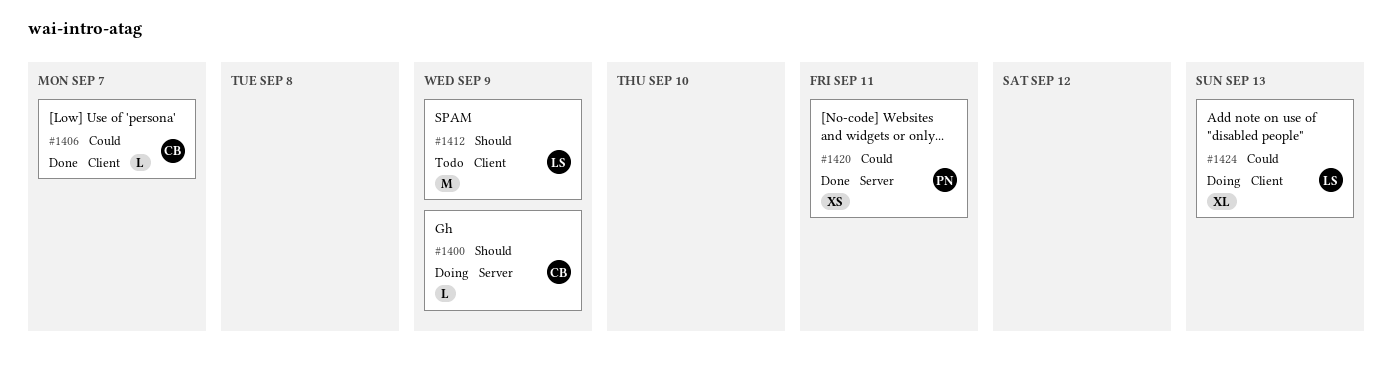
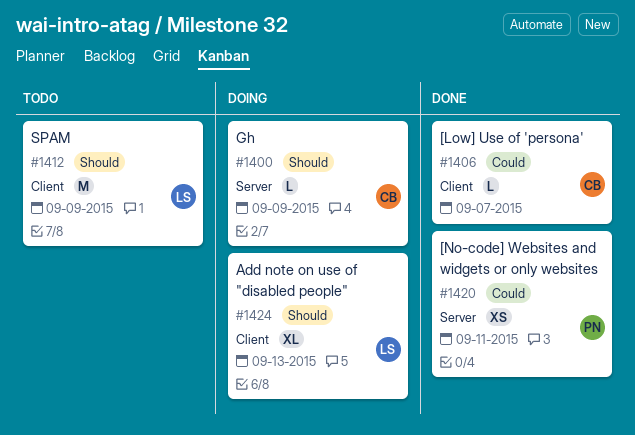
#1424, priority: Could -> Should

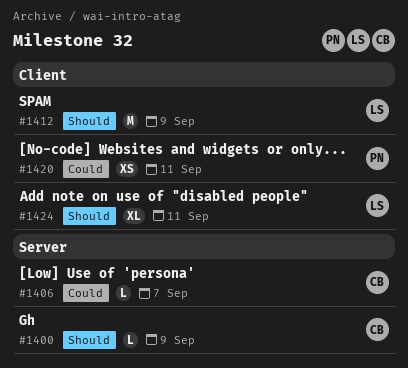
#1406, label: Client -> Server
#1420, label: Server -> Client
#1424, due: Sep 13 -> Sep 11

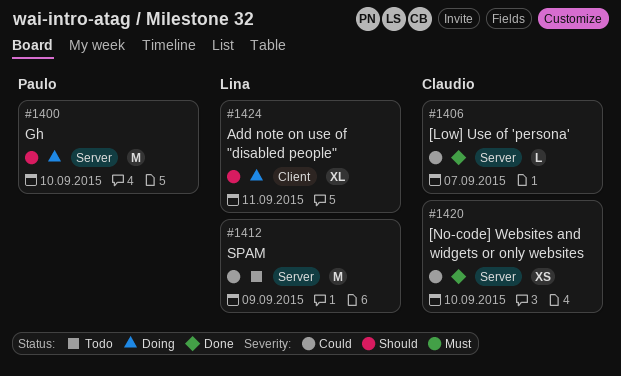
#1400, owner: Claudio -> Paulo
#1400, estimate: L -> M
#1400, due: Sep 9 -> Sep 10
#1412, priority: Should -> Could
#1412, label: Client -> Server
#1420, owner: Paulo -> Claudio
#1420, label: Client -> Server
#1420, due: Sep 11 -> Sep 10

